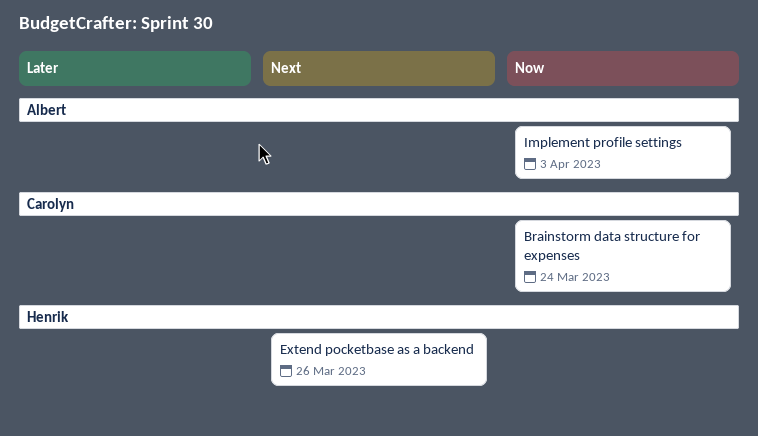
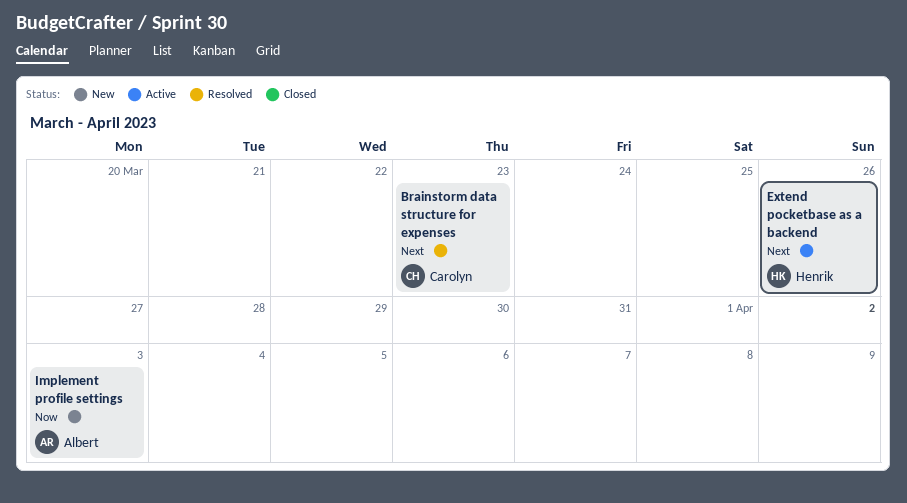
Brainstorm data structure for expenses, priority: Now -> Next
Brainstorm data structure for expenses, due: Mar 24 -> Mar 23

